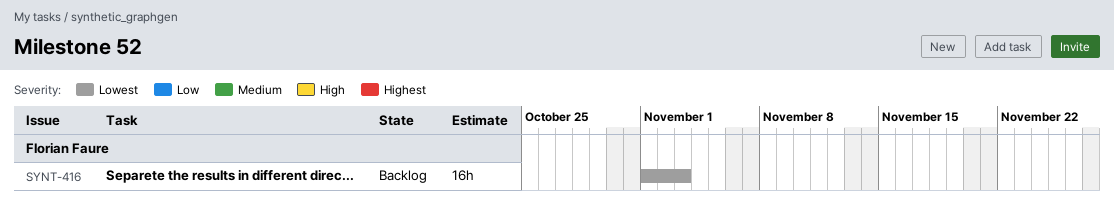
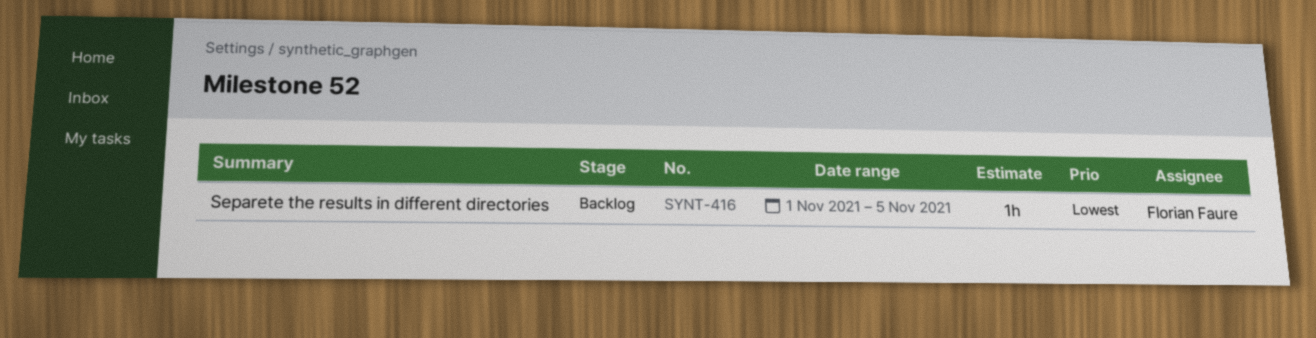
SYNT-416, estimate: 16h -> 1h
SYNT-416, due: Nov 3 -> Nov 5

